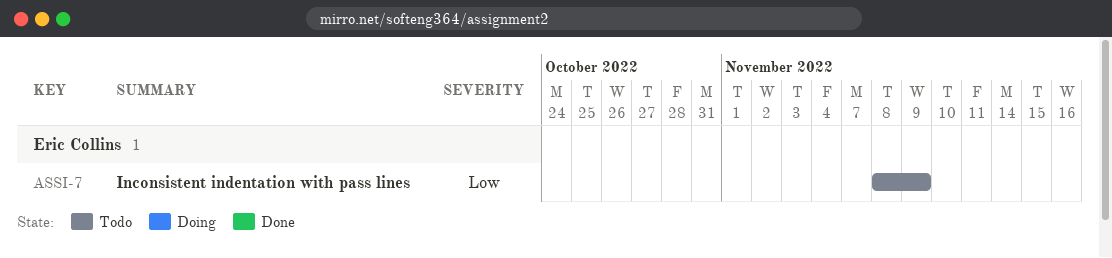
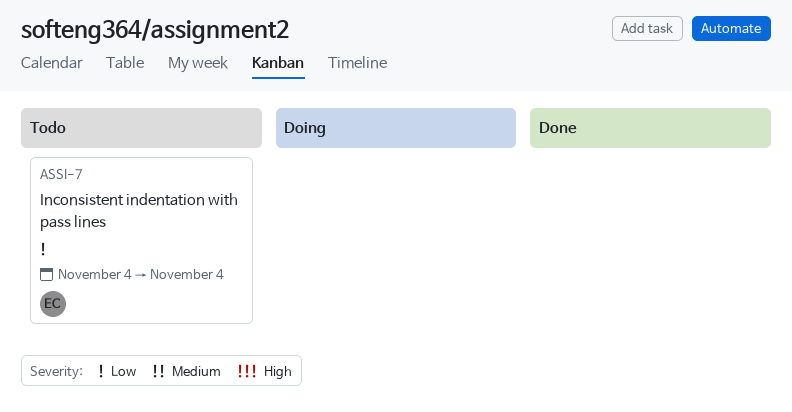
ASSI-7, start: Nov 8 -> Nov 4
ASSI-7, due: Nov 9 -> Nov 4

